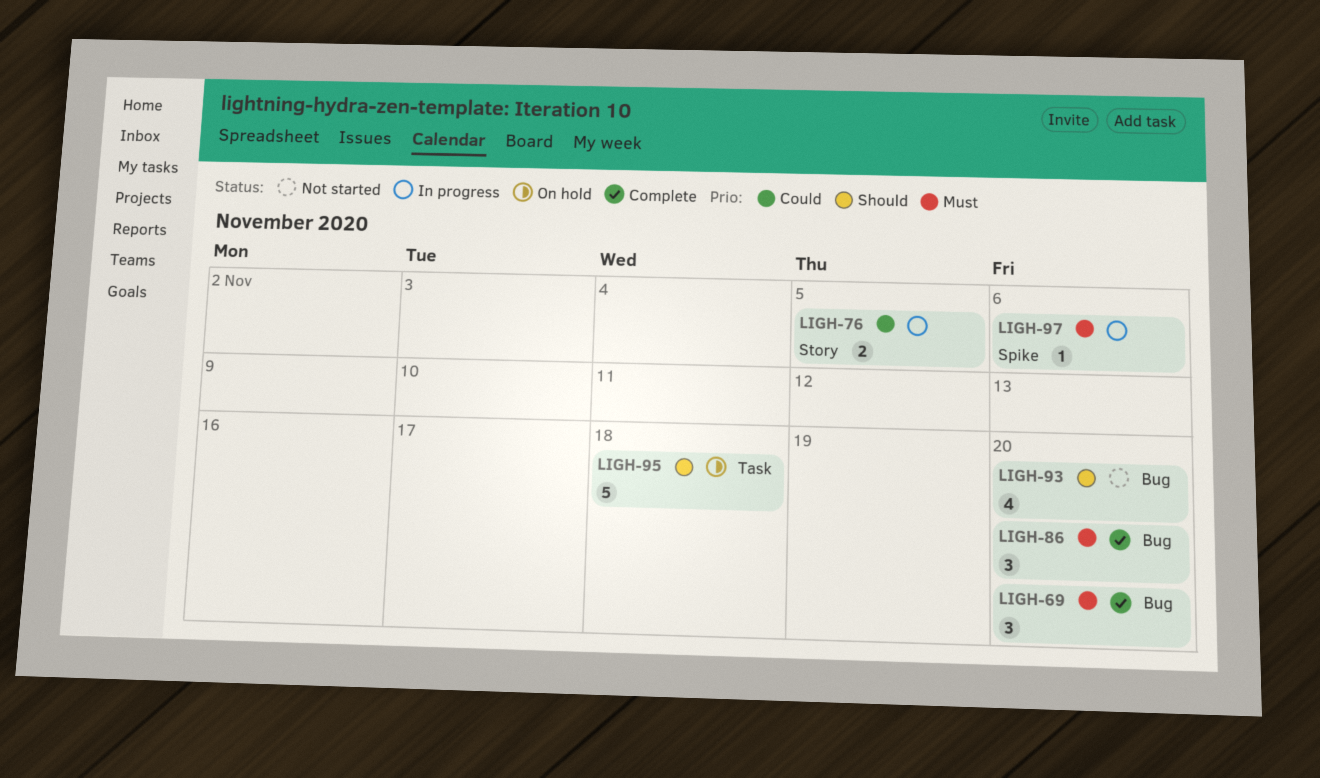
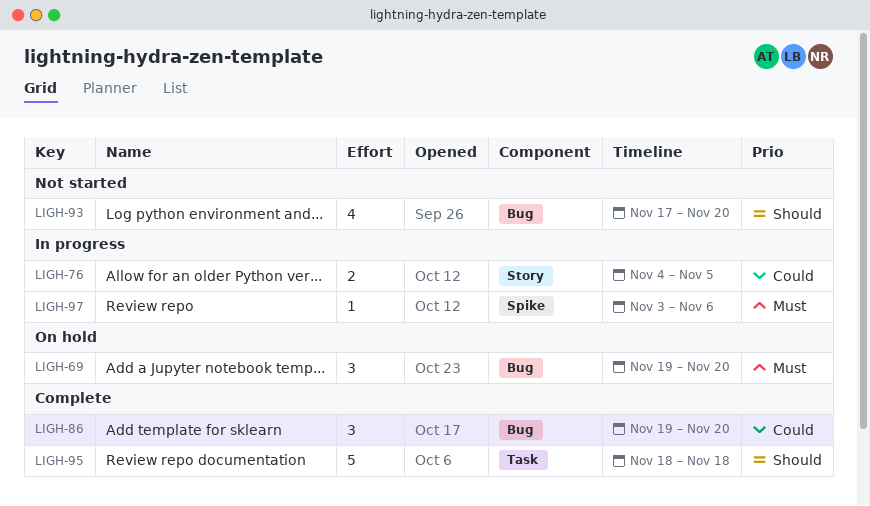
LIGH-69, status: Complete -> On hold
LIGH-86, priority: Must -> Could
LIGH-95, status: On hold -> Complete

